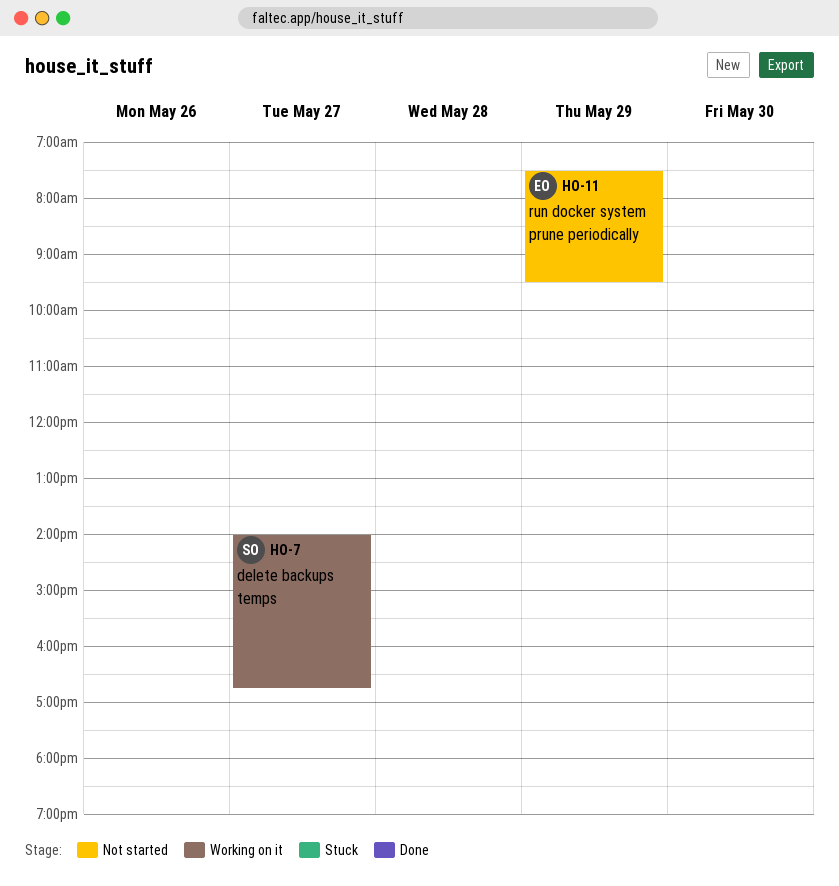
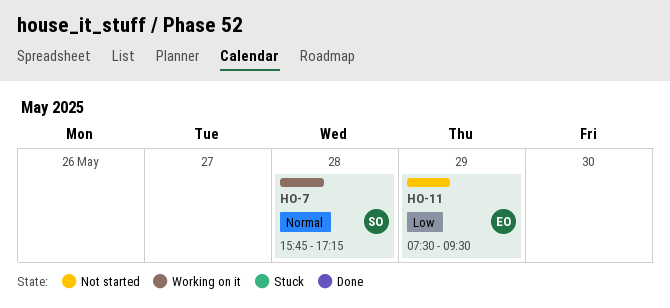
HO-7, day: May 27 -> May 28
HO-7, begins: 14:00 -> 15:45
HO-7, ends: 16:45 -> 17:15

